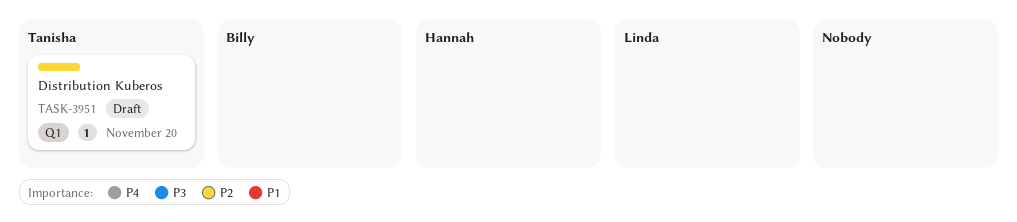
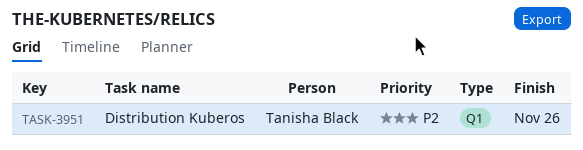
TASK-3951, due: Nov 20 -> Nov 26

